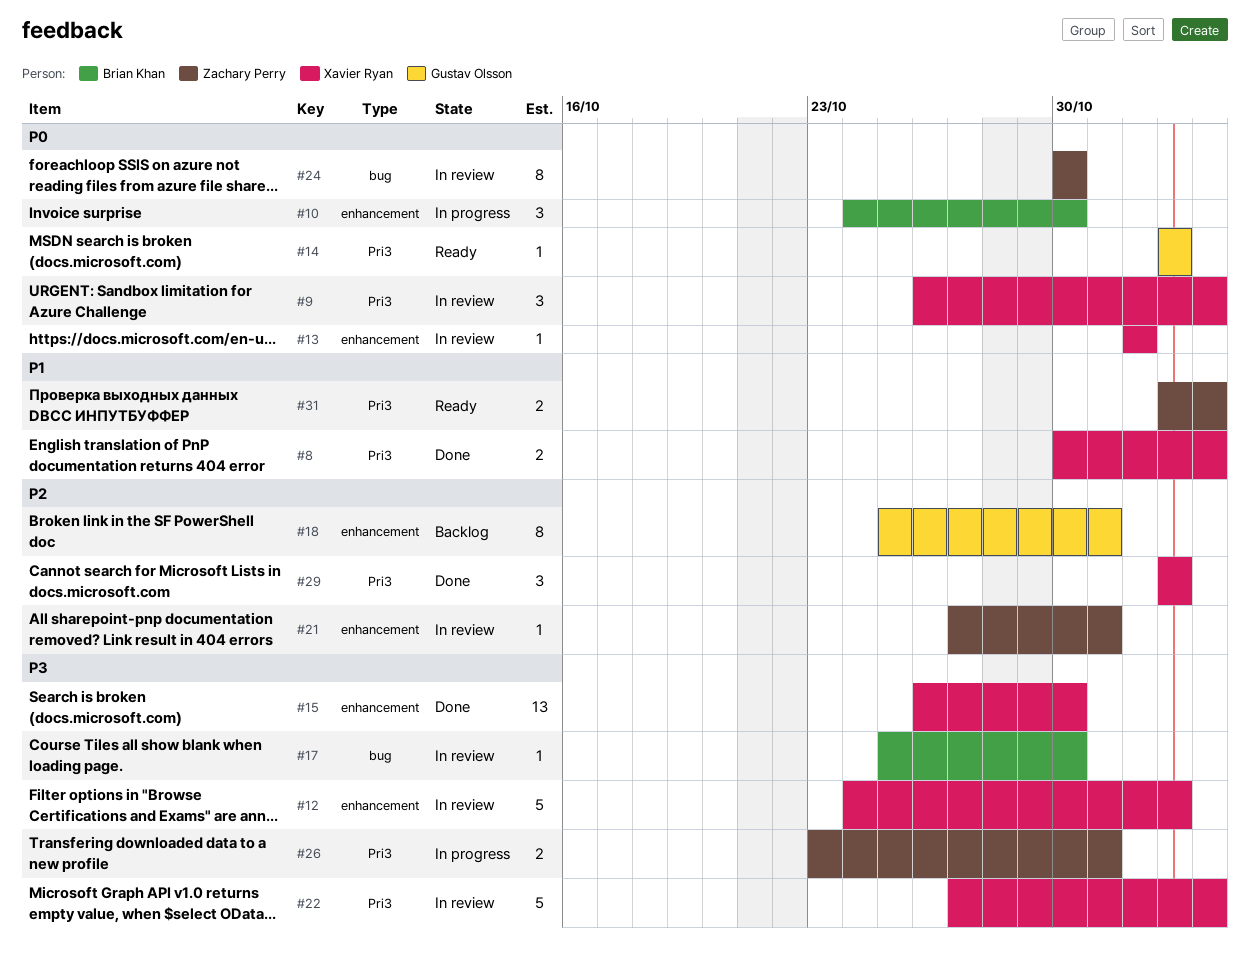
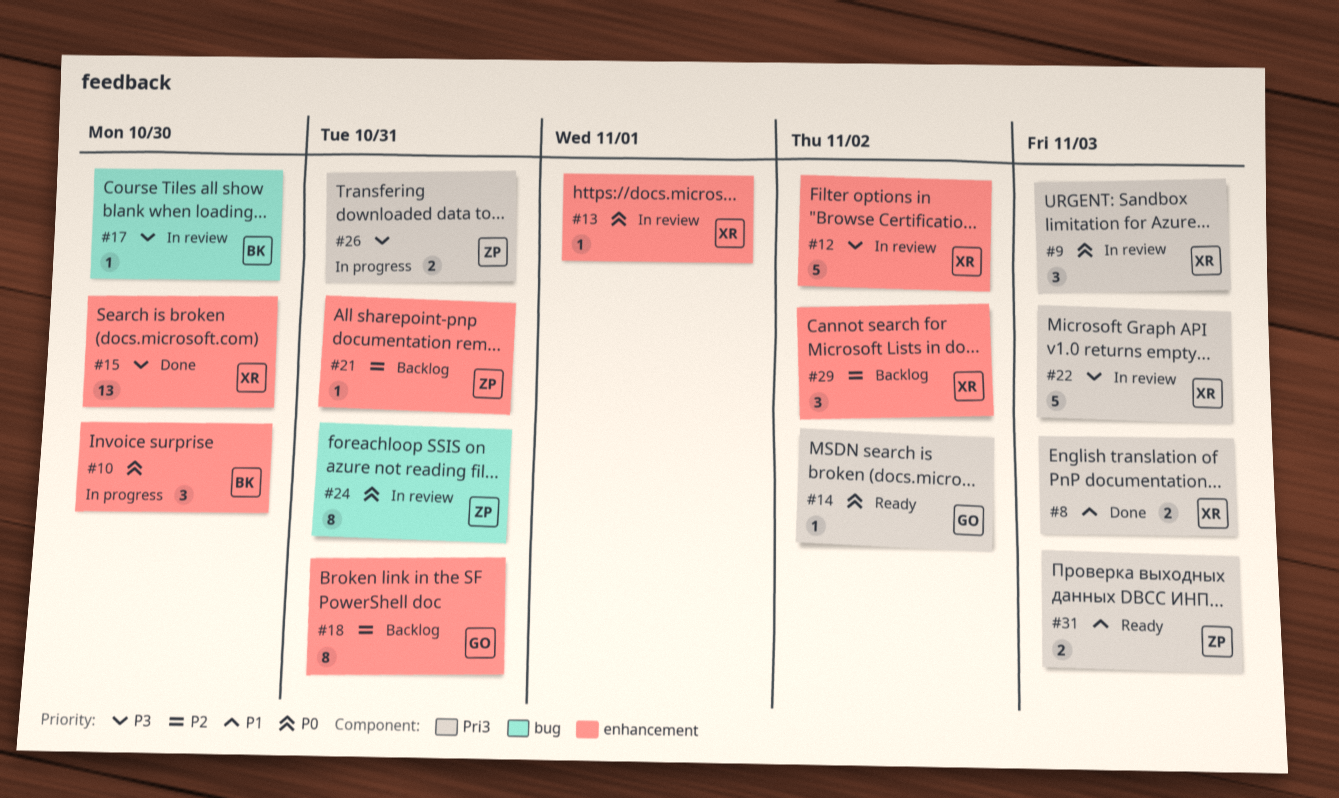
#21, status: In review -> Backlog
#24, due: Oct 30 -> Oct 31
#29, status: Done -> Backlog
#29, label: Pri3 -> enhancement

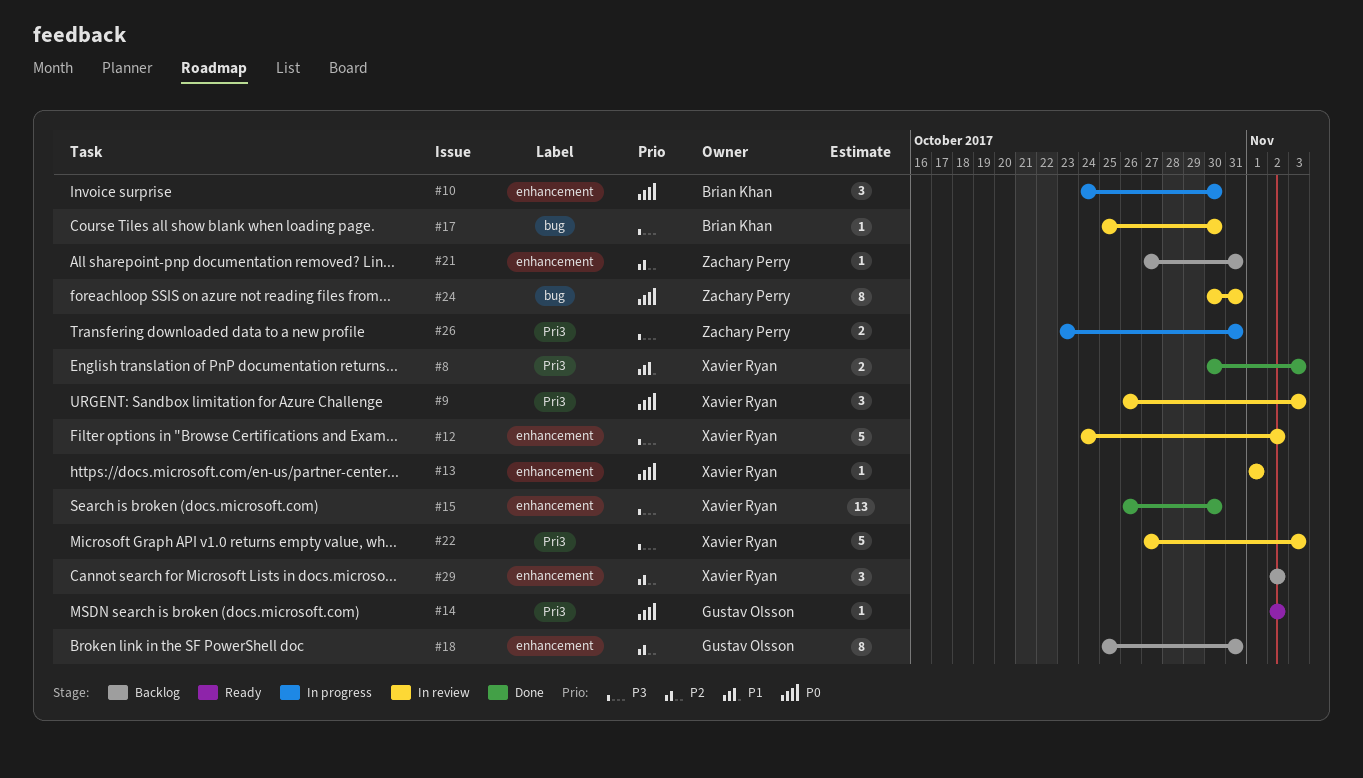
#31: present -> none

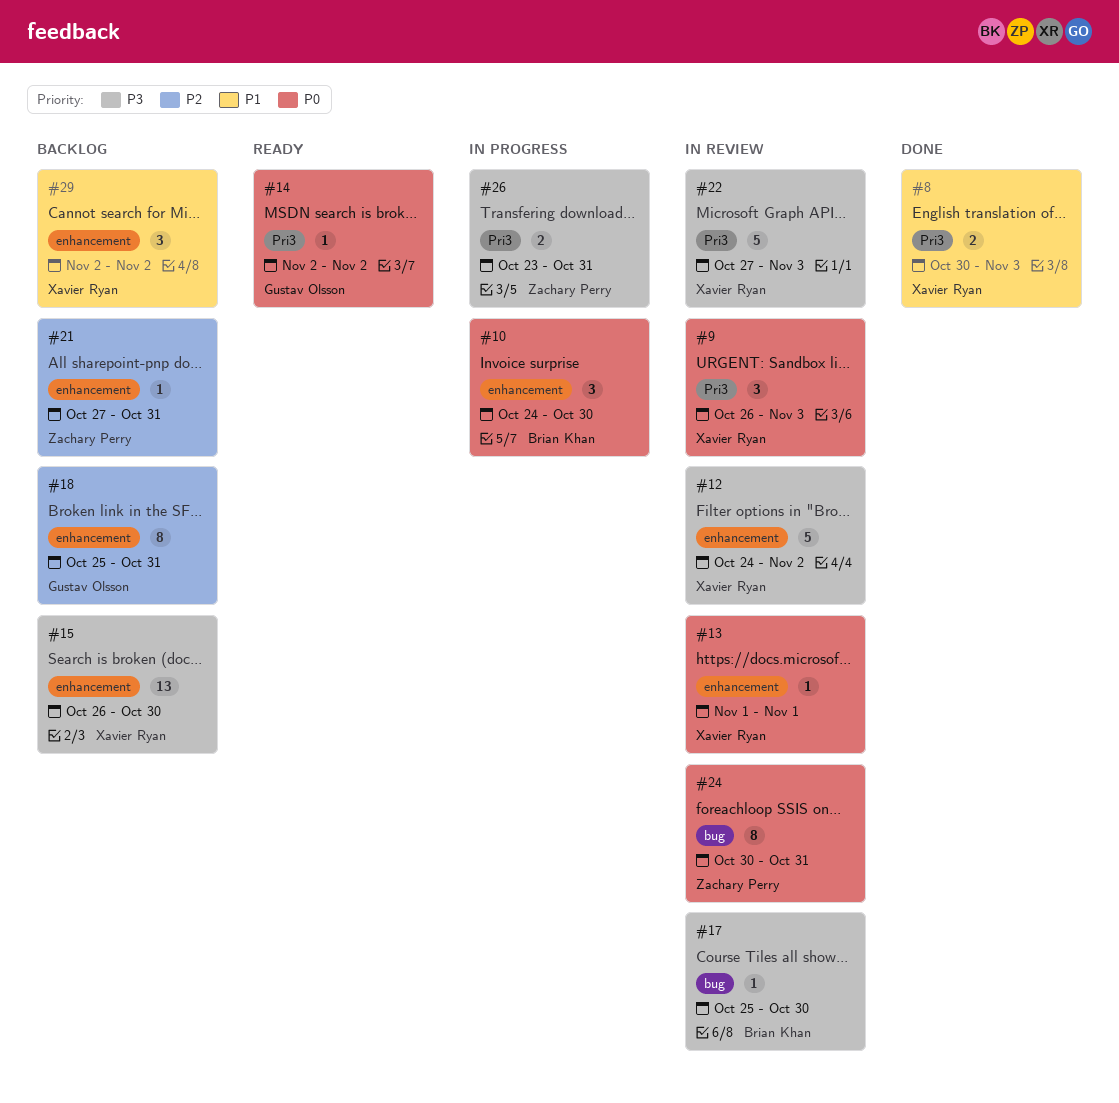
#15, status: Done -> Backlog
#29, priority: P2 -> P1

